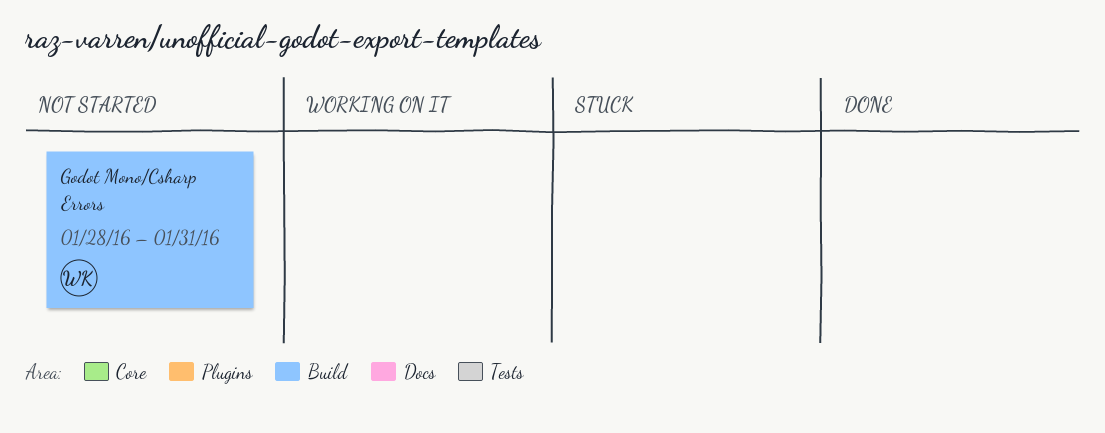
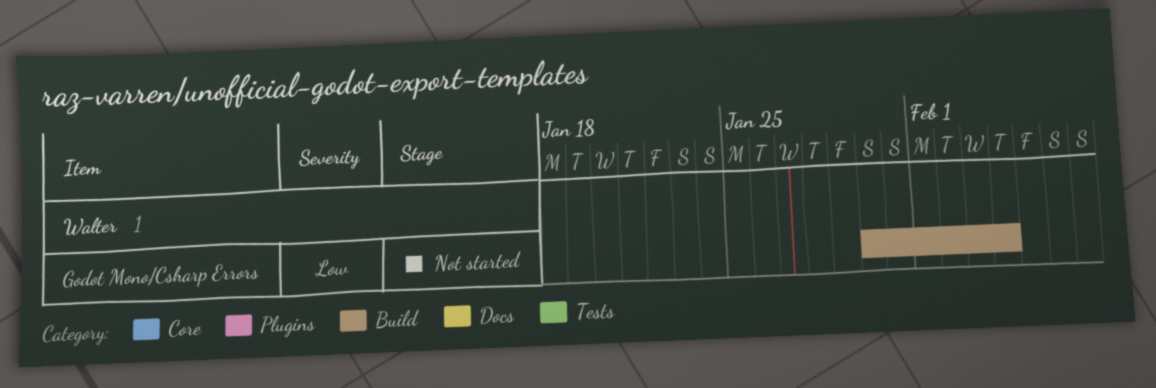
Godot Mono/Csharp Errors, start: Jan 28 -> Jan 30
Godot Mono/Csharp Errors, due: Jan 31 -> Feb 4

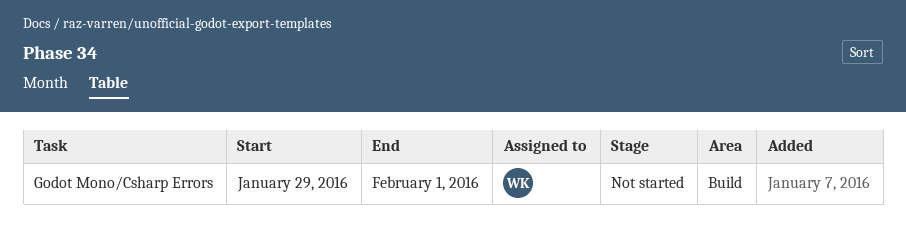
Godot Mono/Csharp Errors, start: Jan 30 -> Jan 29
Godot Mono/Csharp Errors, due: Feb 4 -> Feb 1

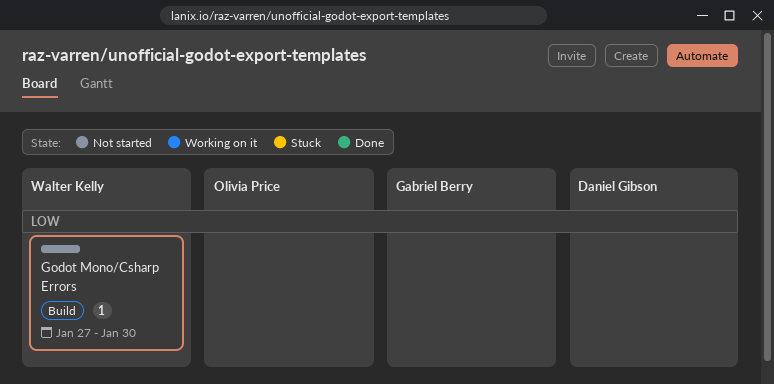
Godot Mono/Csharp Errors, start: Jan 29 -> Jan 27
Godot Mono/Csharp Errors, due: Feb 1 -> Jan 30

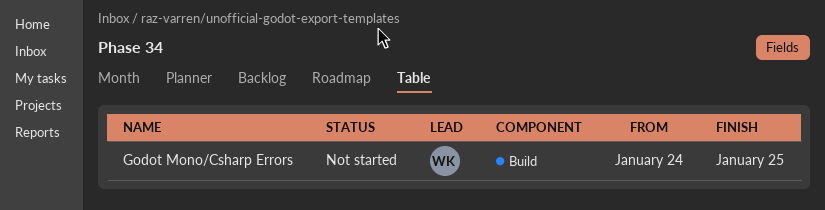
Godot Mono/Csharp Errors, start: Jan 27 -> Jan 24
Godot Mono/Csharp Errors, due: Jan 30 -> Jan 25

